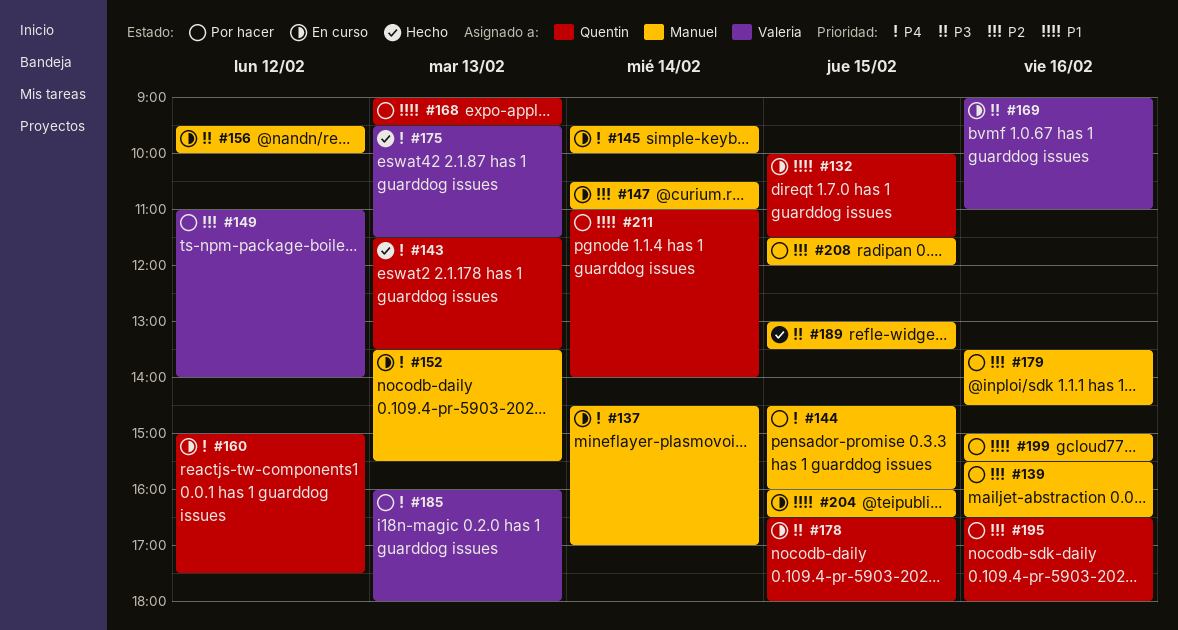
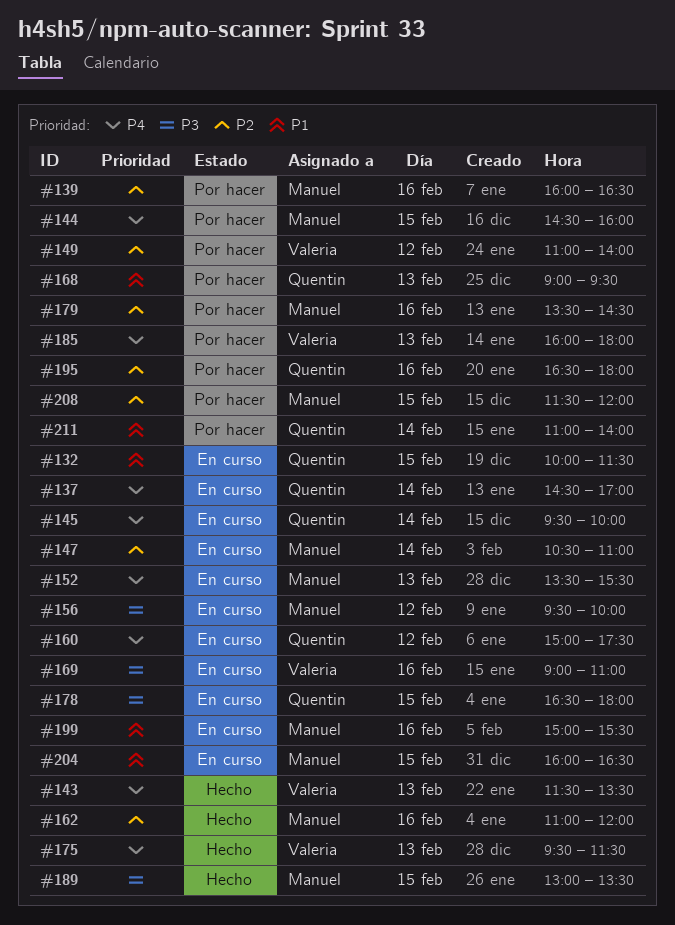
#137, owner: Manuel -> Quentin
#139, begins: 15:30 -> 16:00
#143, owner: Quentin -> Valeria
#145, owner: Manuel -> Quentin
#162: none -> present
#199, status: Por hacer -> En curso

